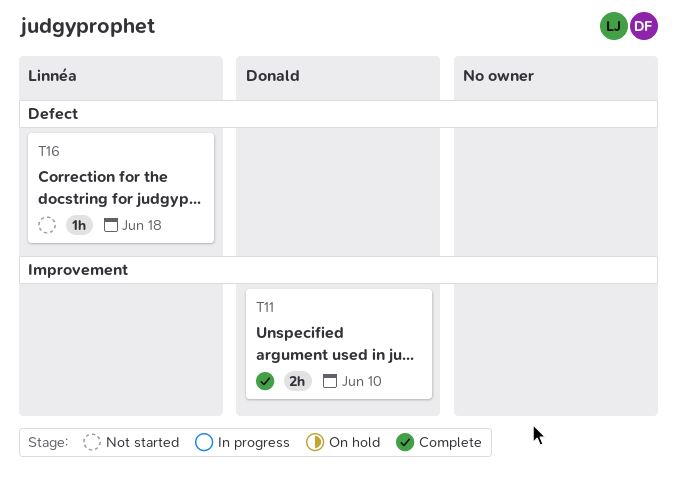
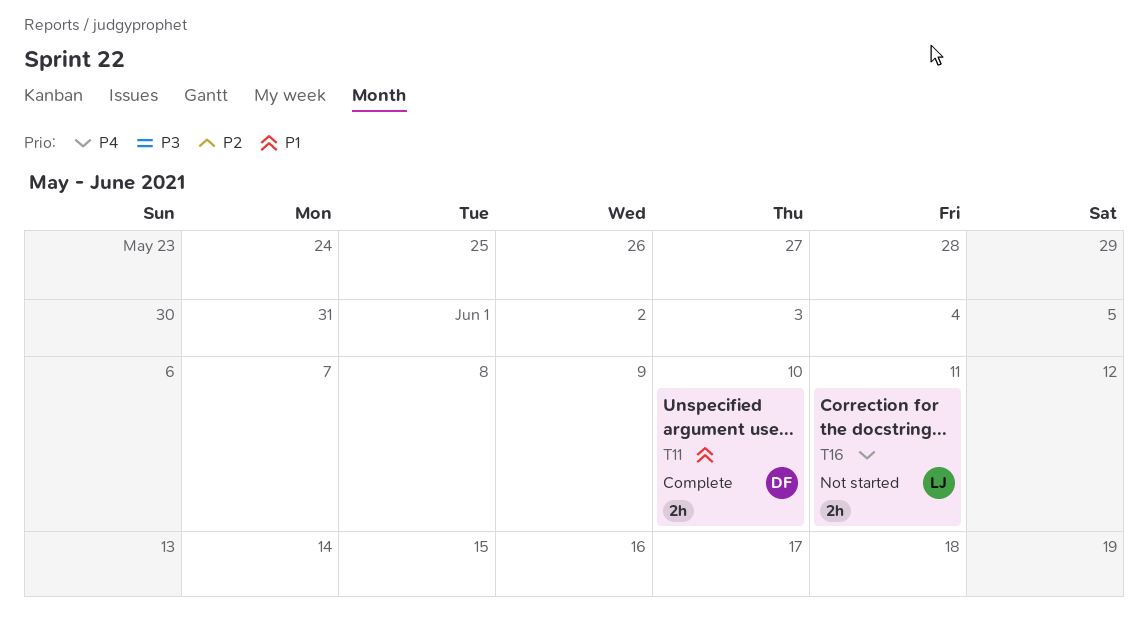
T16, estimate: 1h -> 2h
T16, due: Jun 18 -> Jun 11

